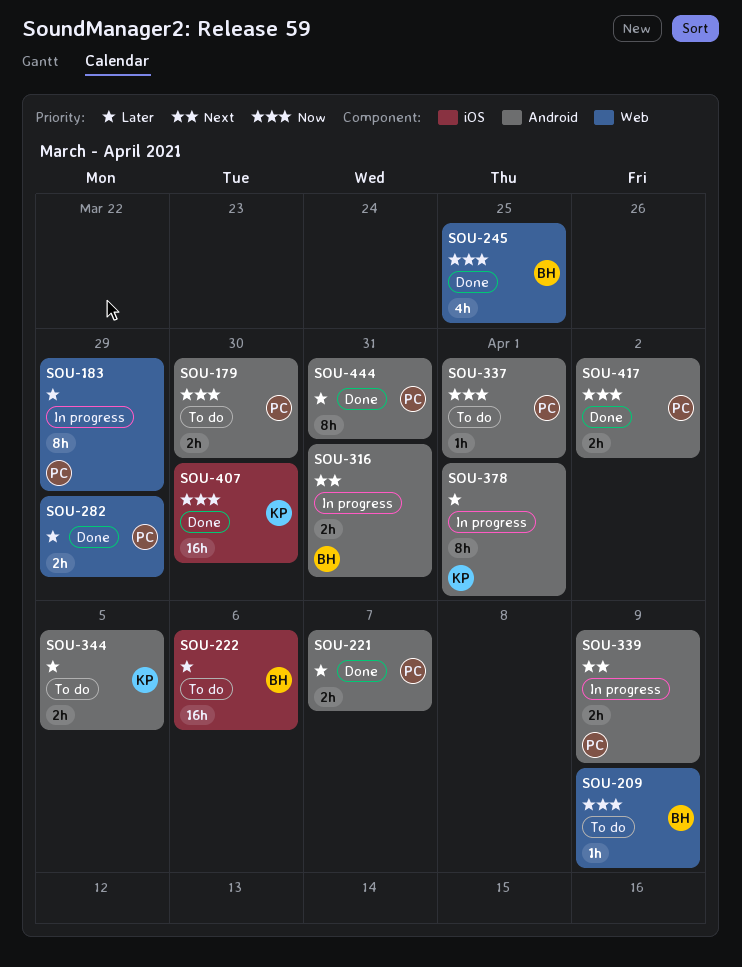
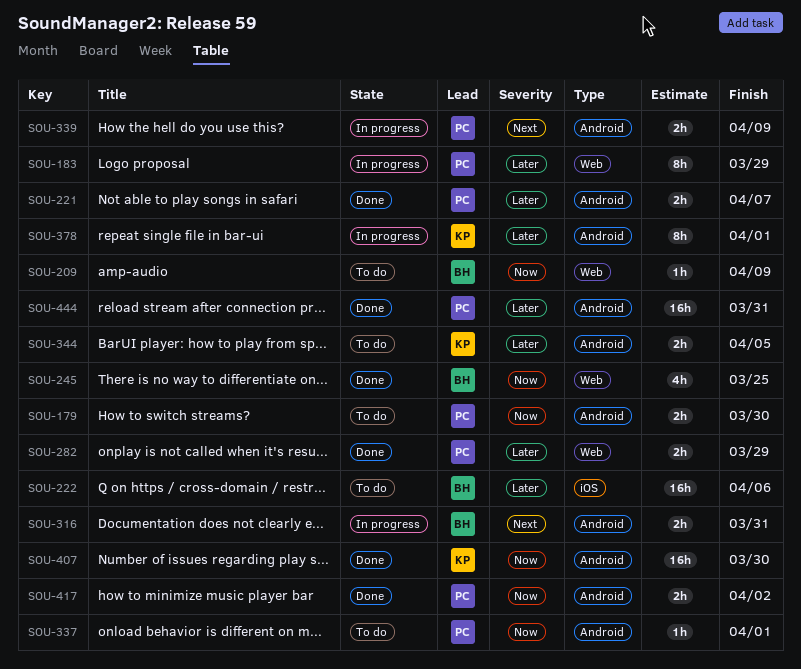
SOU-407, label: iOS -> Android
SOU-444, estimate: 8h -> 16h

